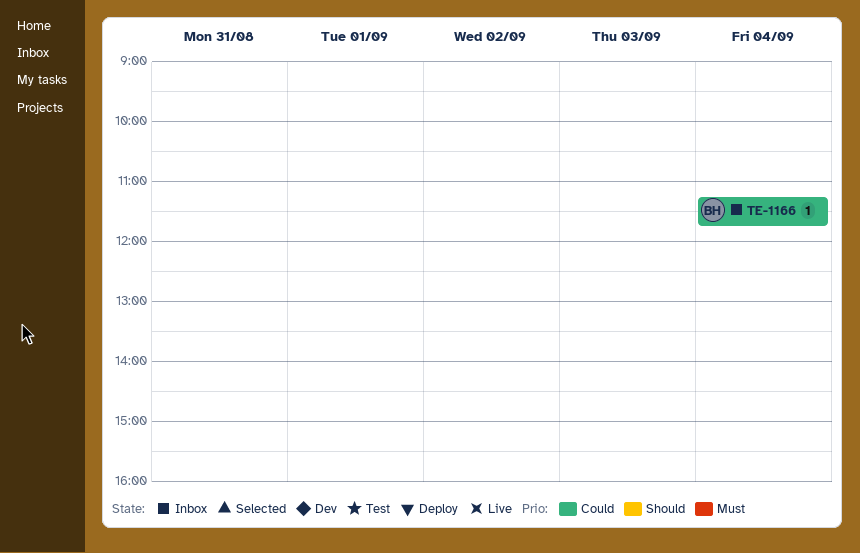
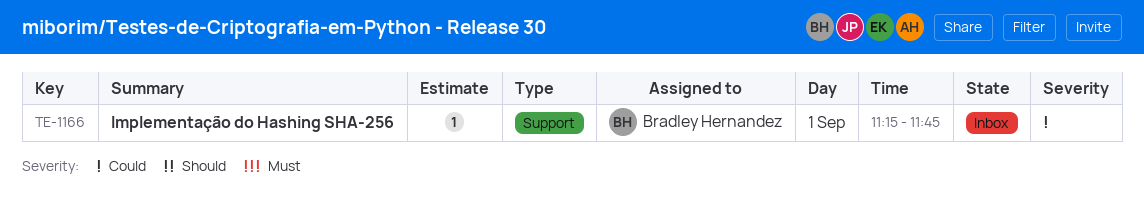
TE-1166, day: Sep 4 -> Sep 1

